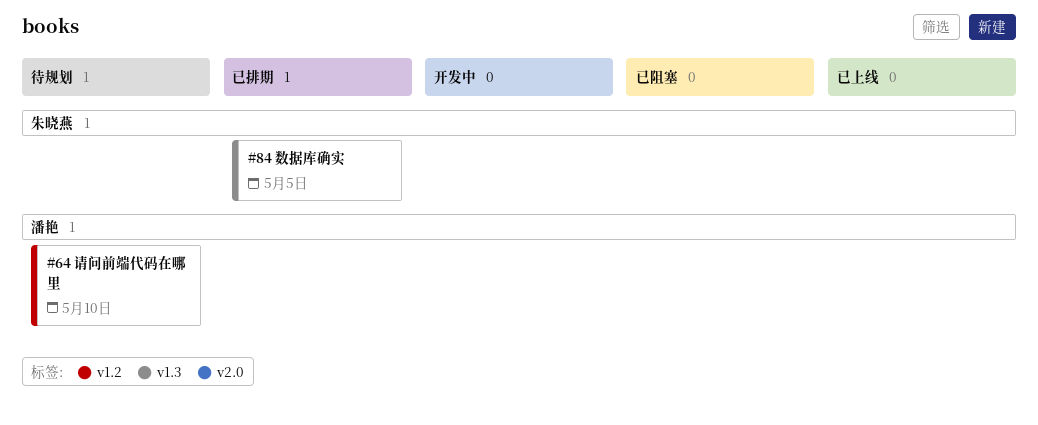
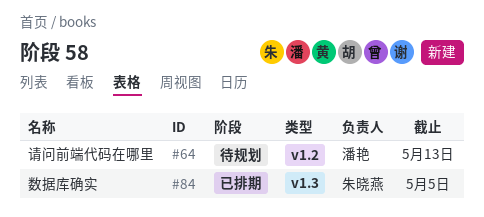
#64, due: May 10 -> May 13

